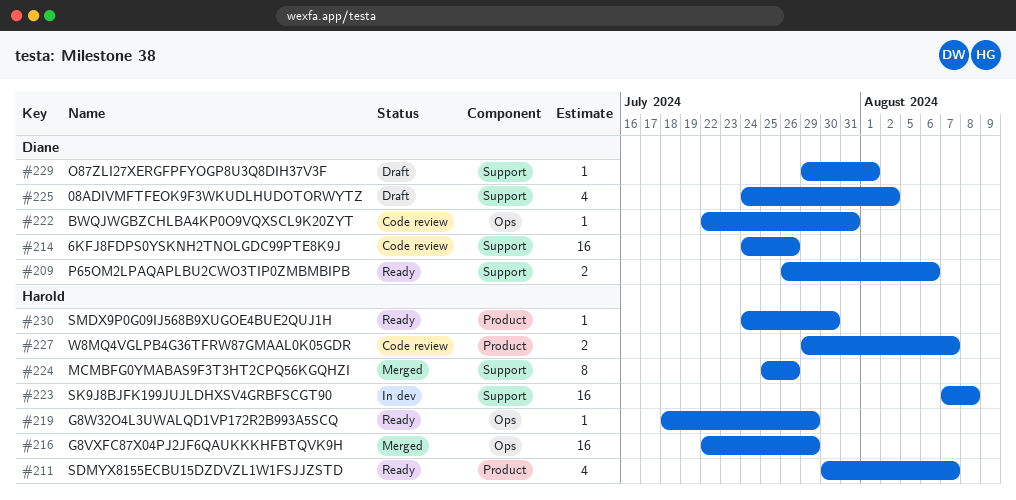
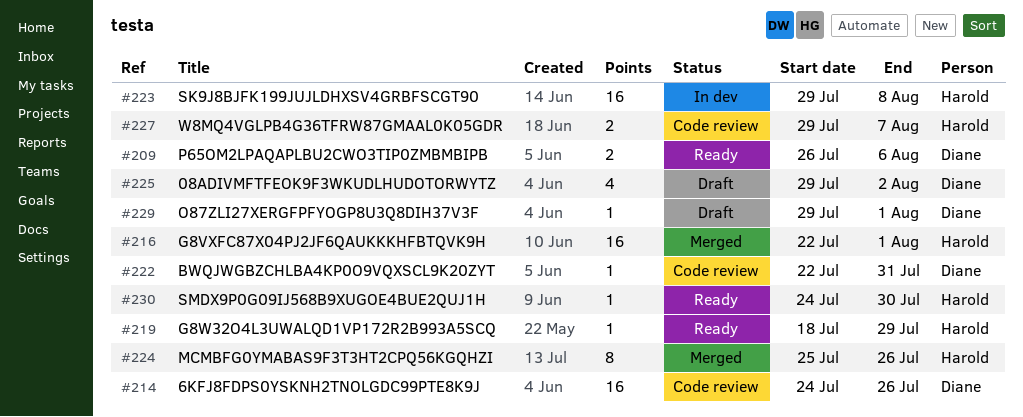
#211: present -> none
#216, due: Jul 29 -> Aug 1
#223, start: Aug 7 -> Jul 29
#225, start: Jul 24 -> Jul 29

